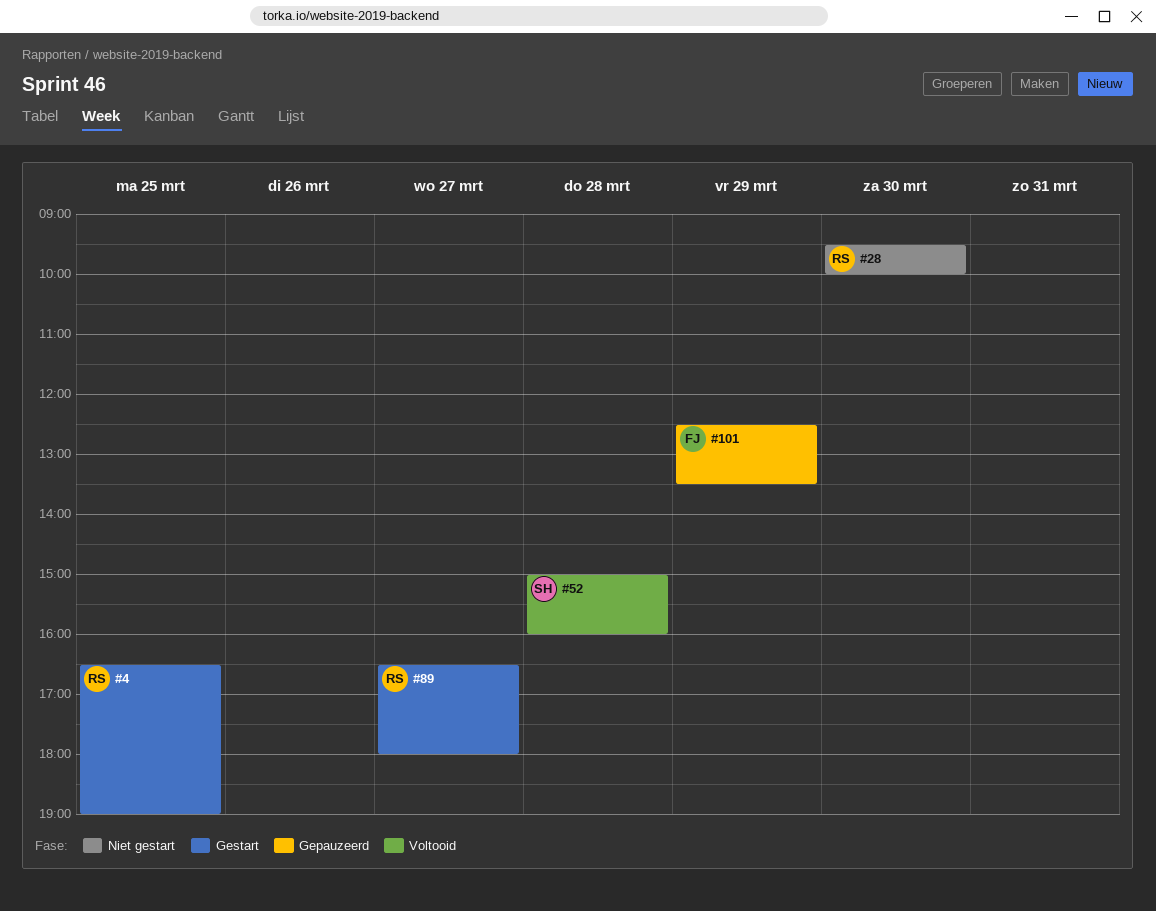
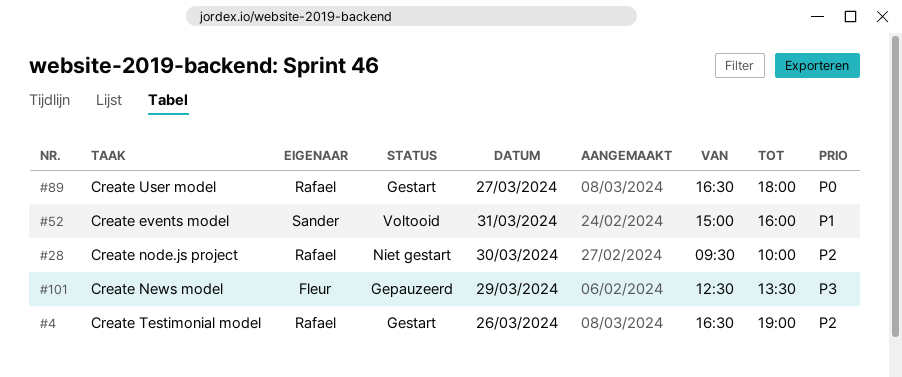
#4, day: Mar 25 -> Mar 26
#52, day: Mar 28 -> Mar 31

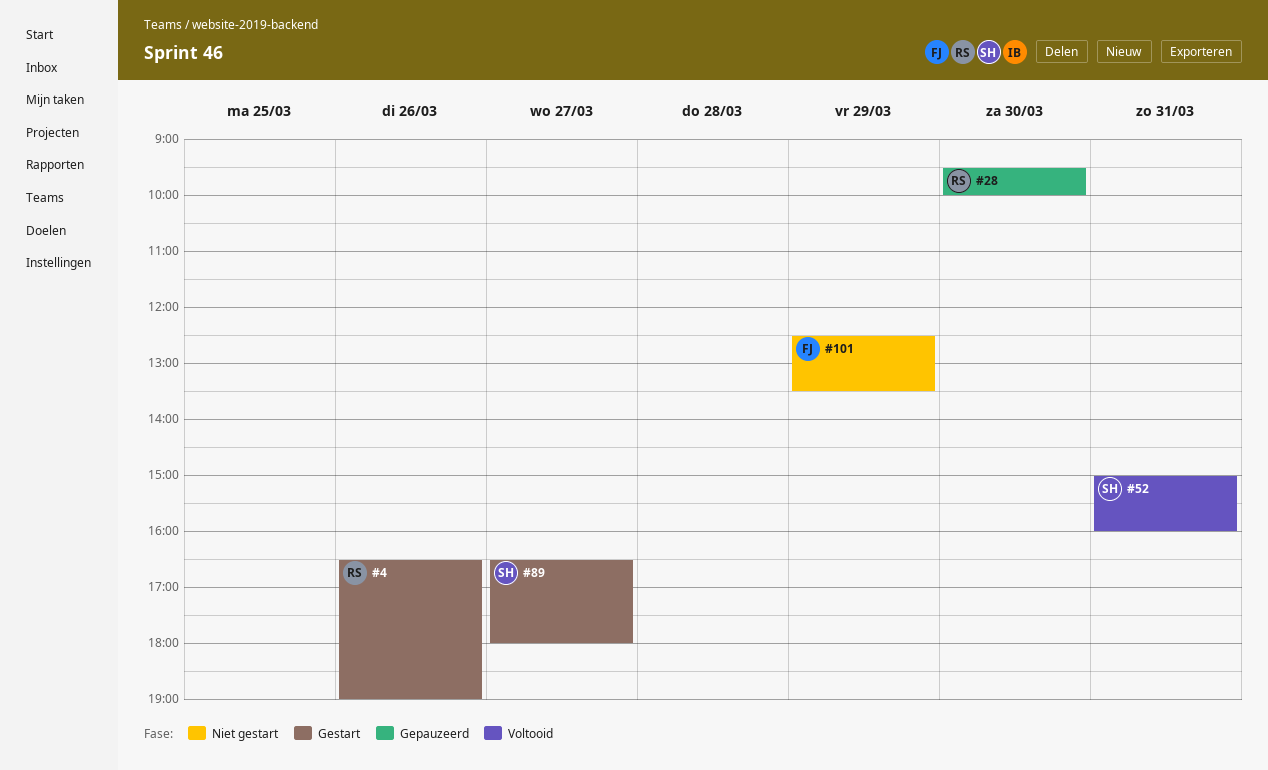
#28, status: Niet gestart -> Gepauzeerd
#89, owner: Rafael -> Sander
#101, status: Gepauzeerd -> Niet gestart

